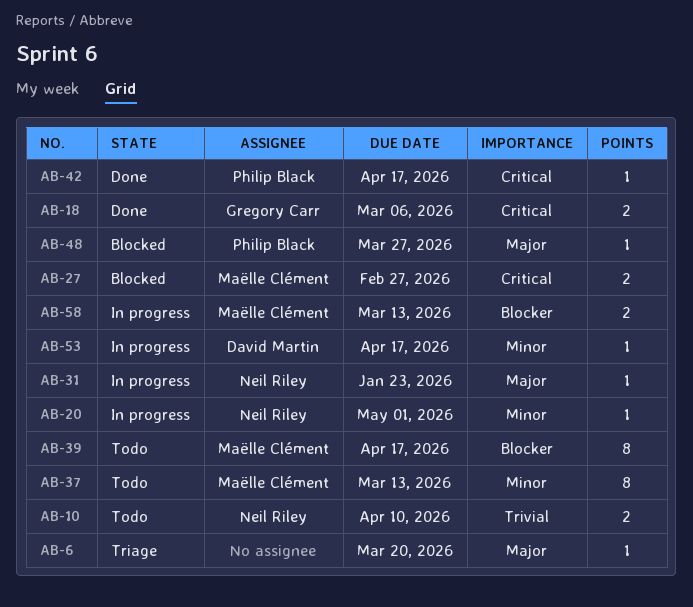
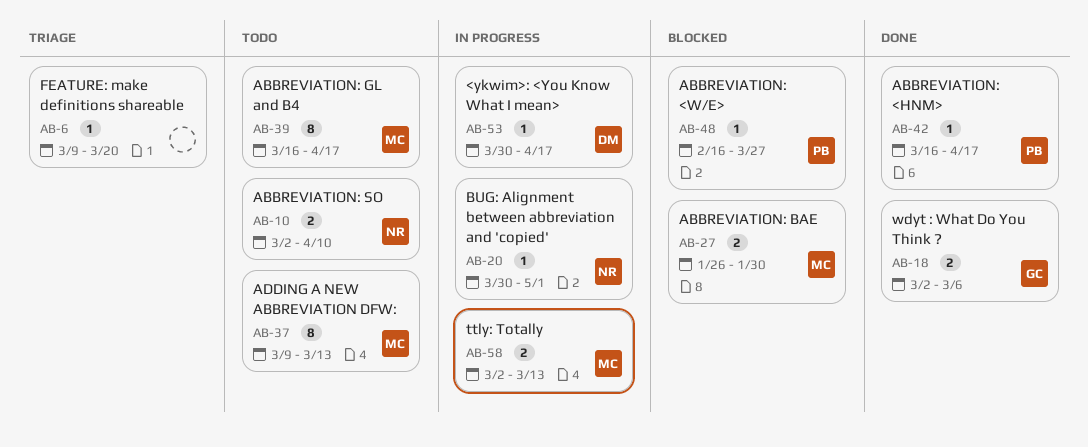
AB-27, due: Feb 27 -> Jan 30
AB-31: present -> none

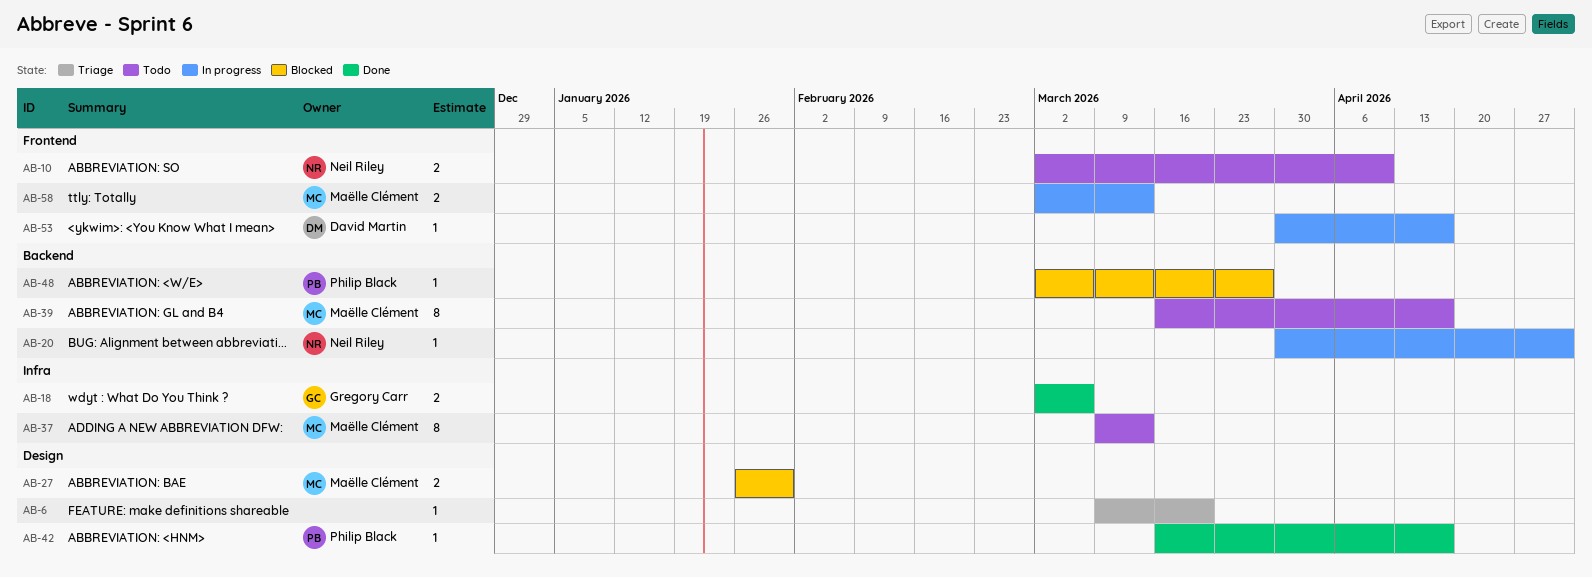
AB-48, start: Feb 16 -> Mar 2

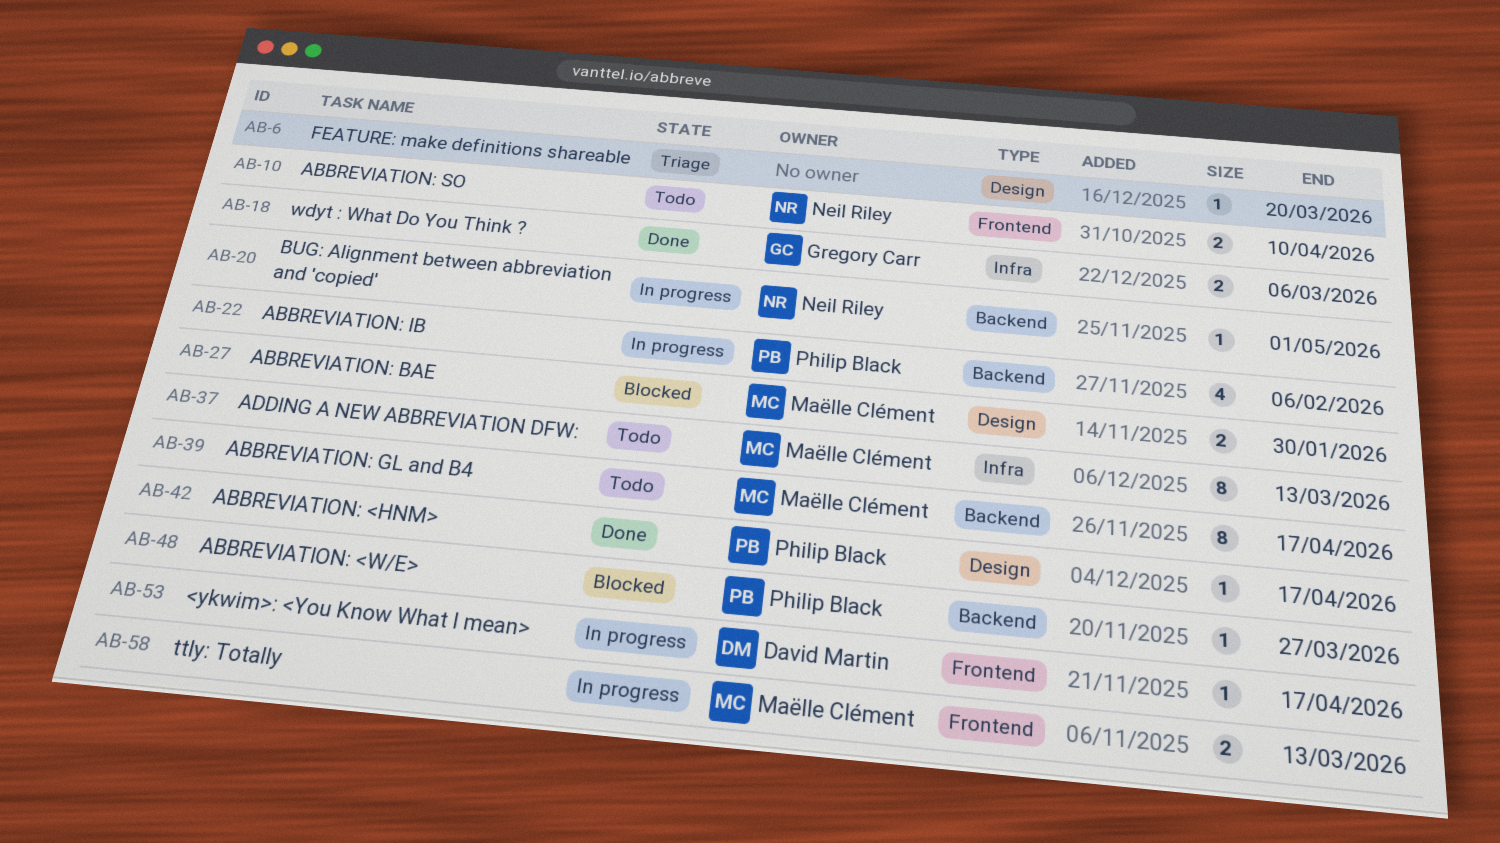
AB-22: none -> present

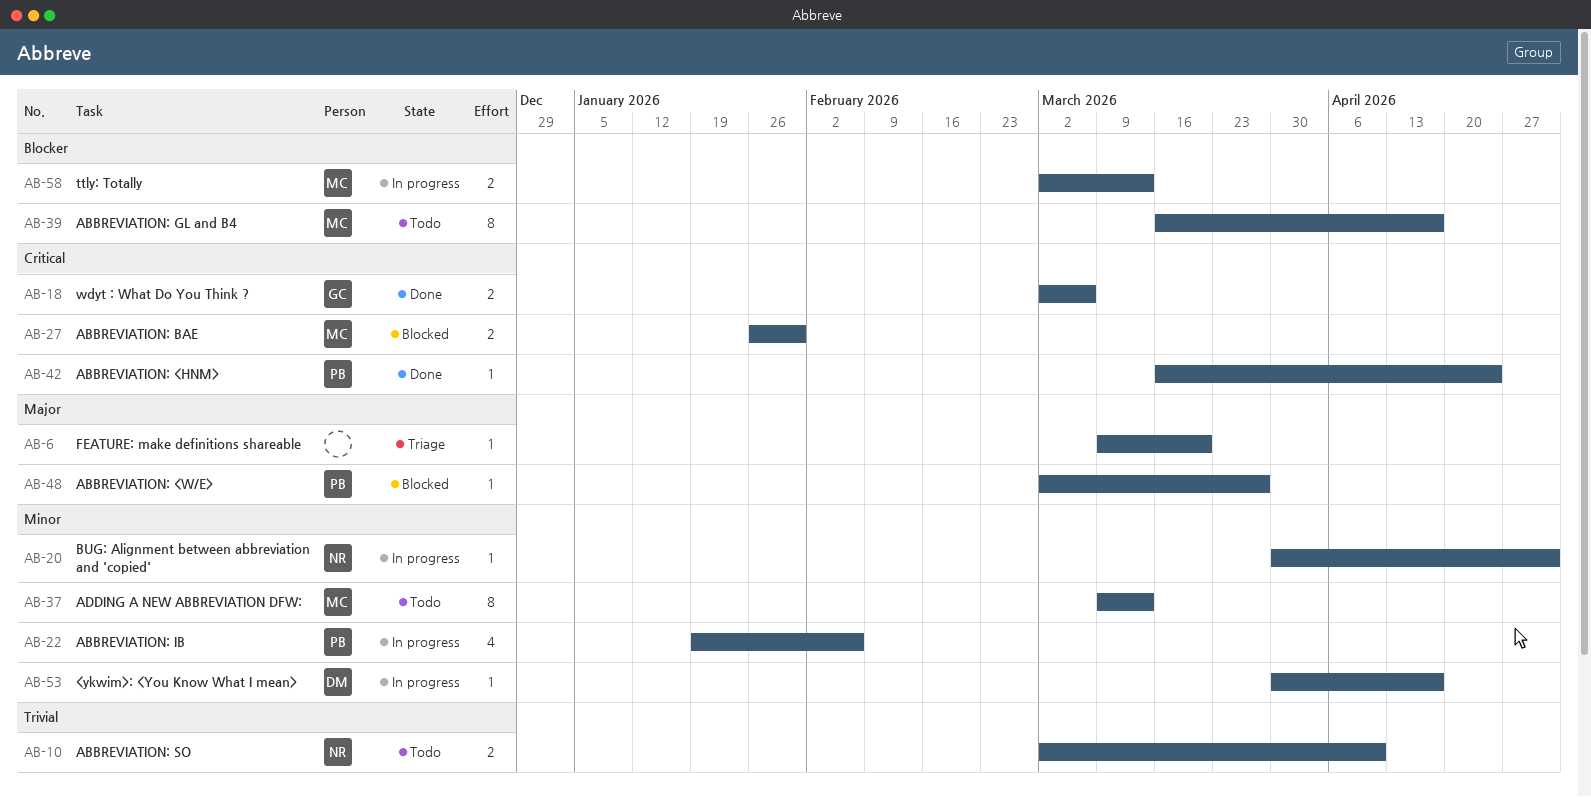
AB-42, due: Apr 17 -> Apr 24

